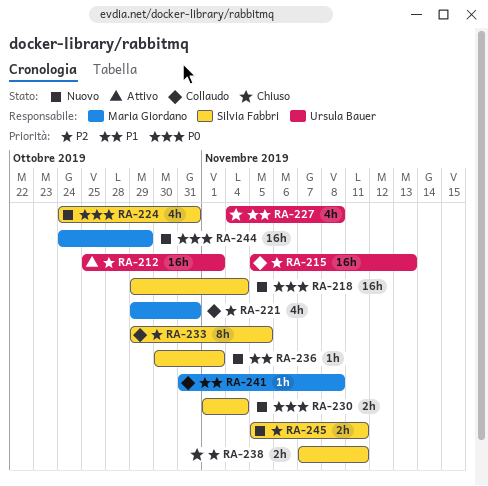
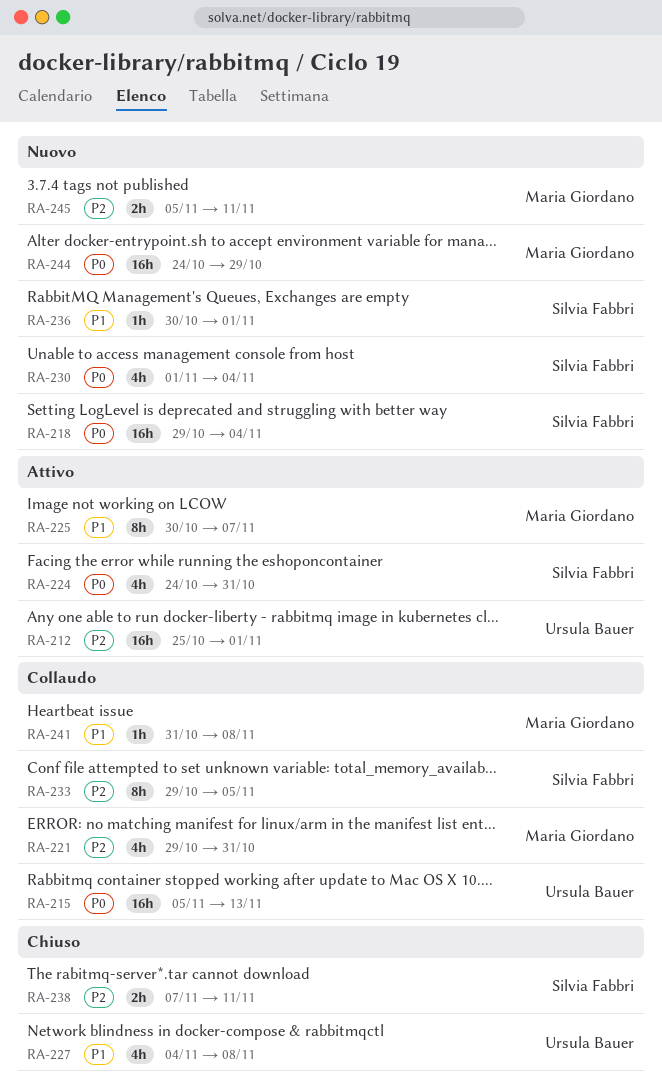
RA-215, priority: P2 -> P0
RA-224, status: Nuovo -> Attivo
RA-225: none -> present
RA-230, estimate: 2h -> 4h
RA-245, owner: Silvia Fabbri -> Maria Giordano

